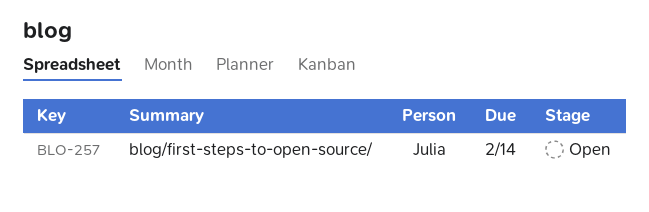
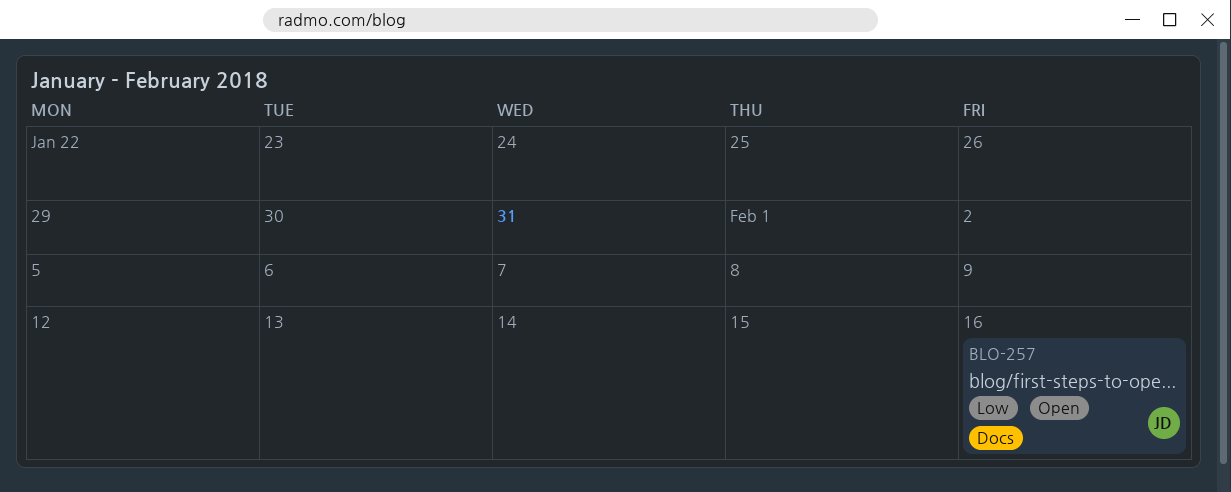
BLO-257, due: Feb 14 -> Feb 16

